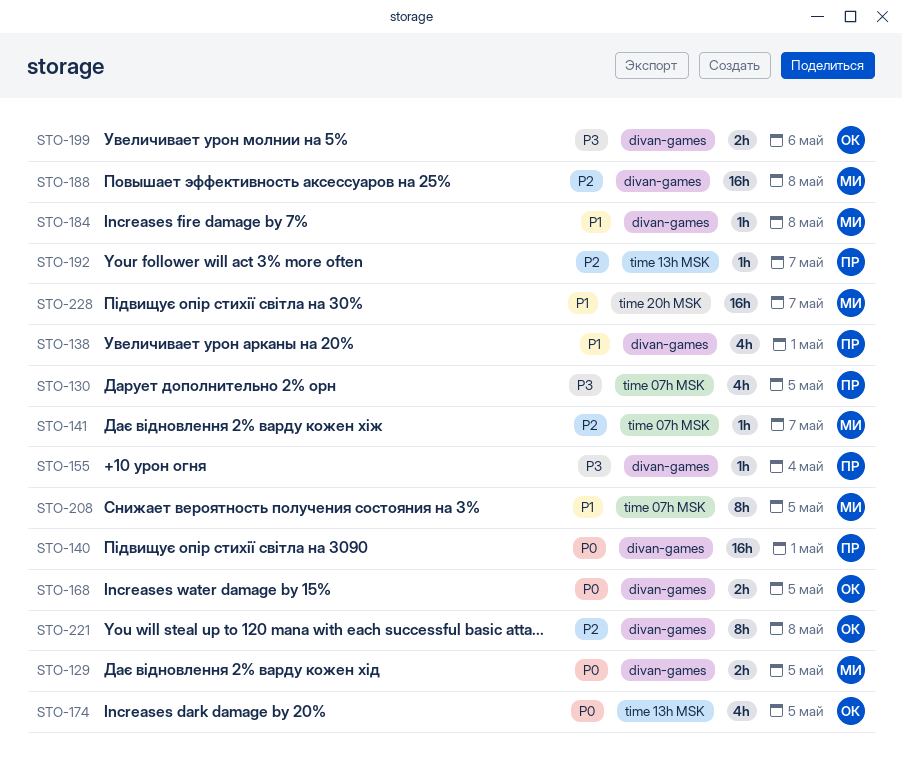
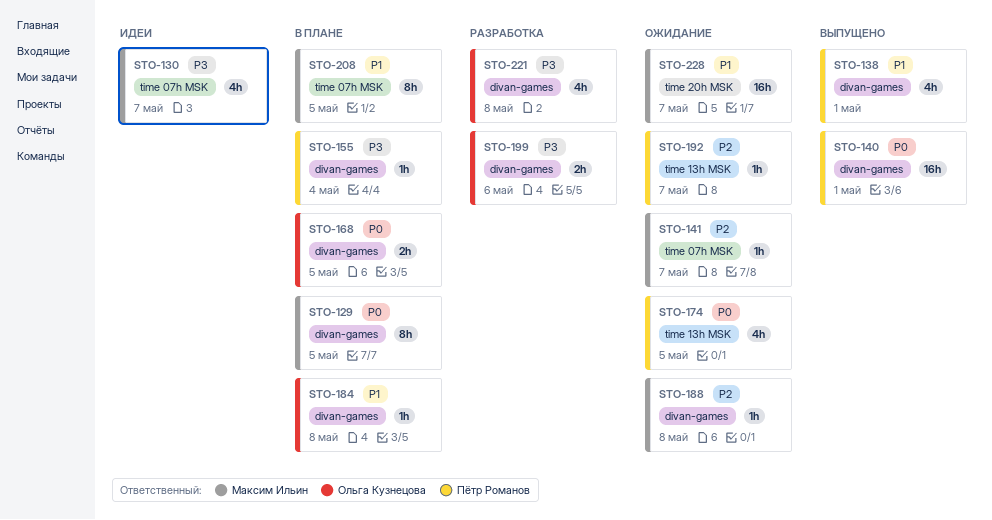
STO-129, estimate: 2h -> 8h
STO-130, owner: Пётр Романов -> Максим Ильин
STO-130, due: May 5 -> May 7
STO-174, owner: Ольга Кузнецова -> Пётр Романов
STO-184, owner: Максим Ильин -> Ольга Кузнецова
STO-188, estimate: 16h -> 1h
STO-221, priority: P2 -> P3
STO-221, estimate: 8h -> 4h

